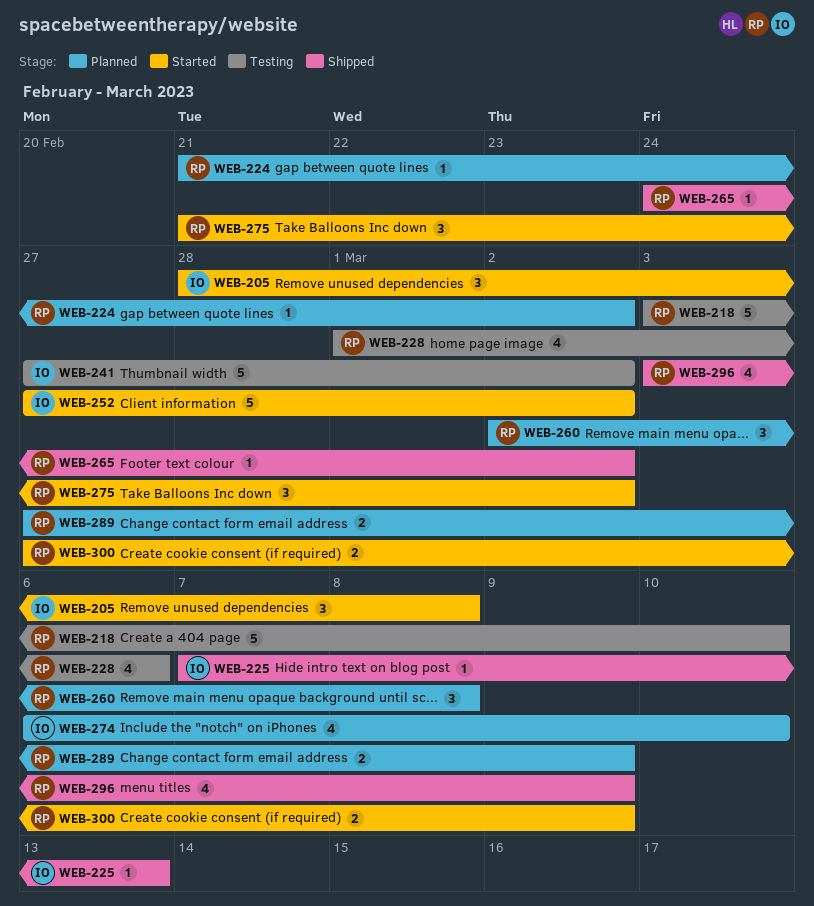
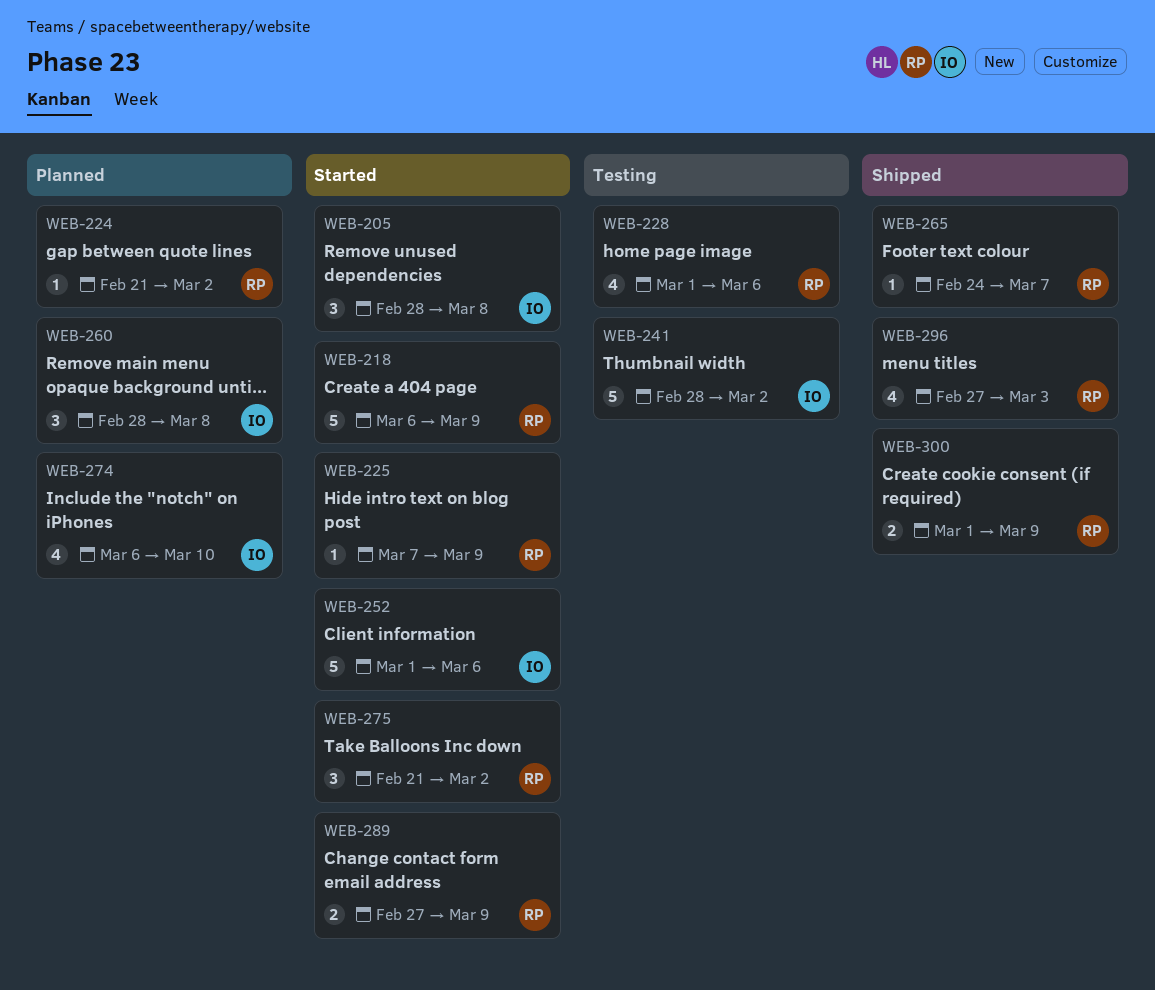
WEB-218, status: Testing -> Started
WEB-218, start: Mar 3 -> Mar 6
WEB-218, due: Mar 10 -> Mar 9
WEB-225, status: Shipped -> Started
WEB-225, owner: IO -> RP
WEB-225, due: Mar 13 -> Mar 9
WEB-241, start: Feb 27 -> Feb 28
WEB-252, start: Feb 27 -> Mar 1
WEB-252, due: Mar 2 -> Mar 6
WEB-260, owner: RP -> IO
WEB-260, start: Mar 2 -> Feb 28
WEB-265, due: Mar 2 -> Mar 7
WEB-289, status: Planned -> Started
WEB-296, start: Mar 3 -> Feb 27
WEB-296, due: Mar 9 -> Mar 3
WEB-300, status: Started -> Shipped
WEB-300, start: Feb 27 -> Mar 1

